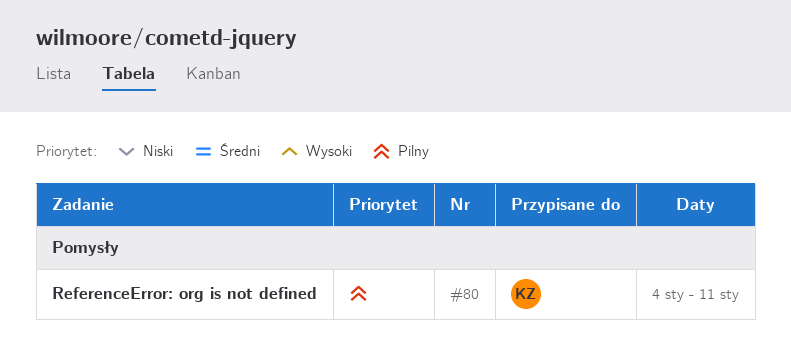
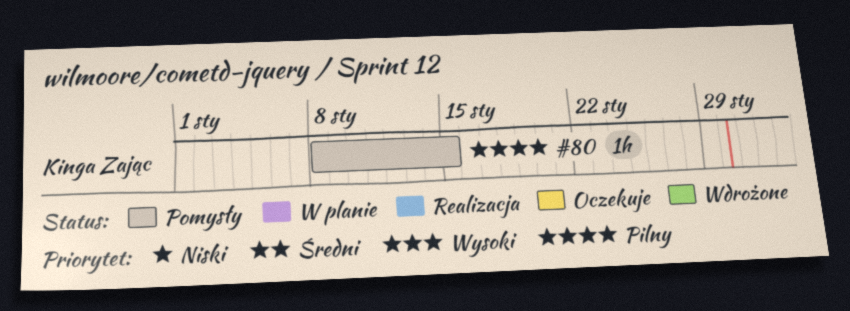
#80, start: Jan 4 -> Jan 8
#80, due: Jan 11 -> Jan 15

